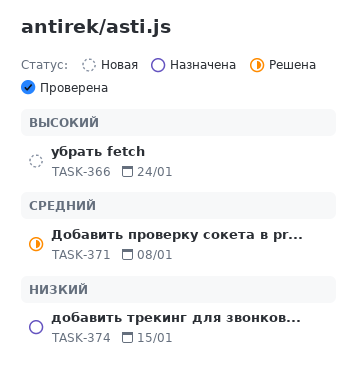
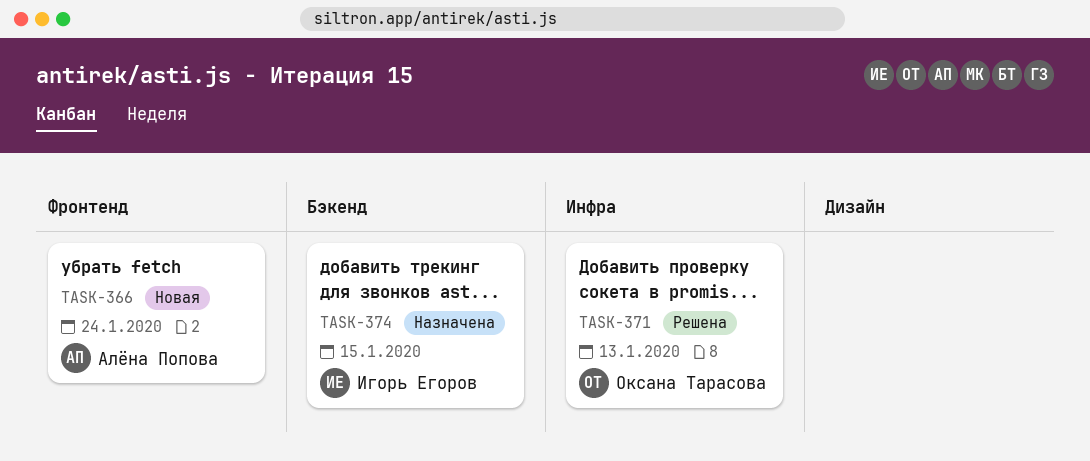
TASK-371, due: Jan 8 -> Jan 13

